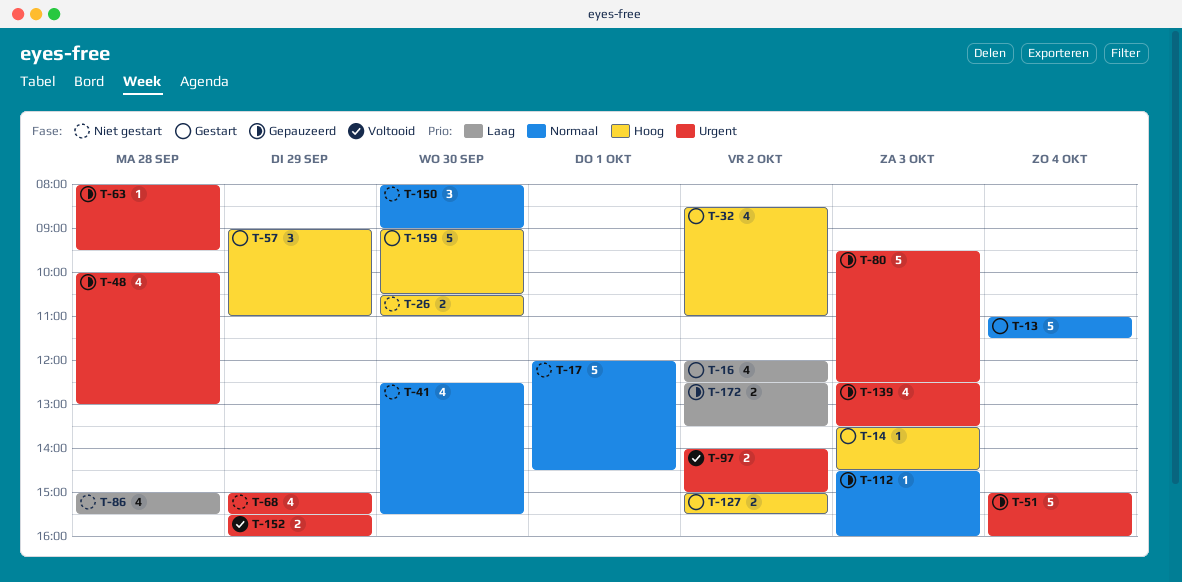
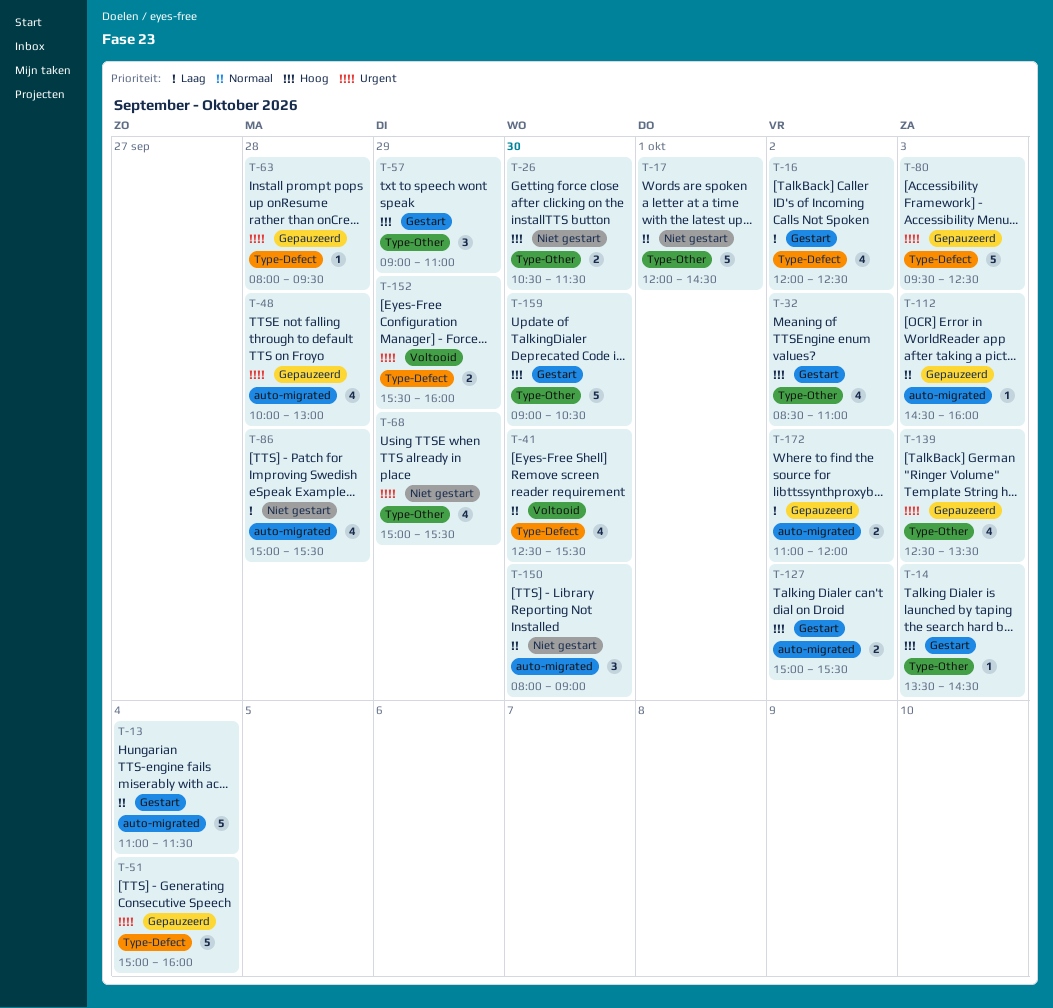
T-26, ends: 11:00 -> 11:30
T-41, status: Niet gestart -> Voltooid
T-97: present -> none
T-172, begins: 12:30 -> 11:00
T-172, ends: 13:30 -> 12:00

